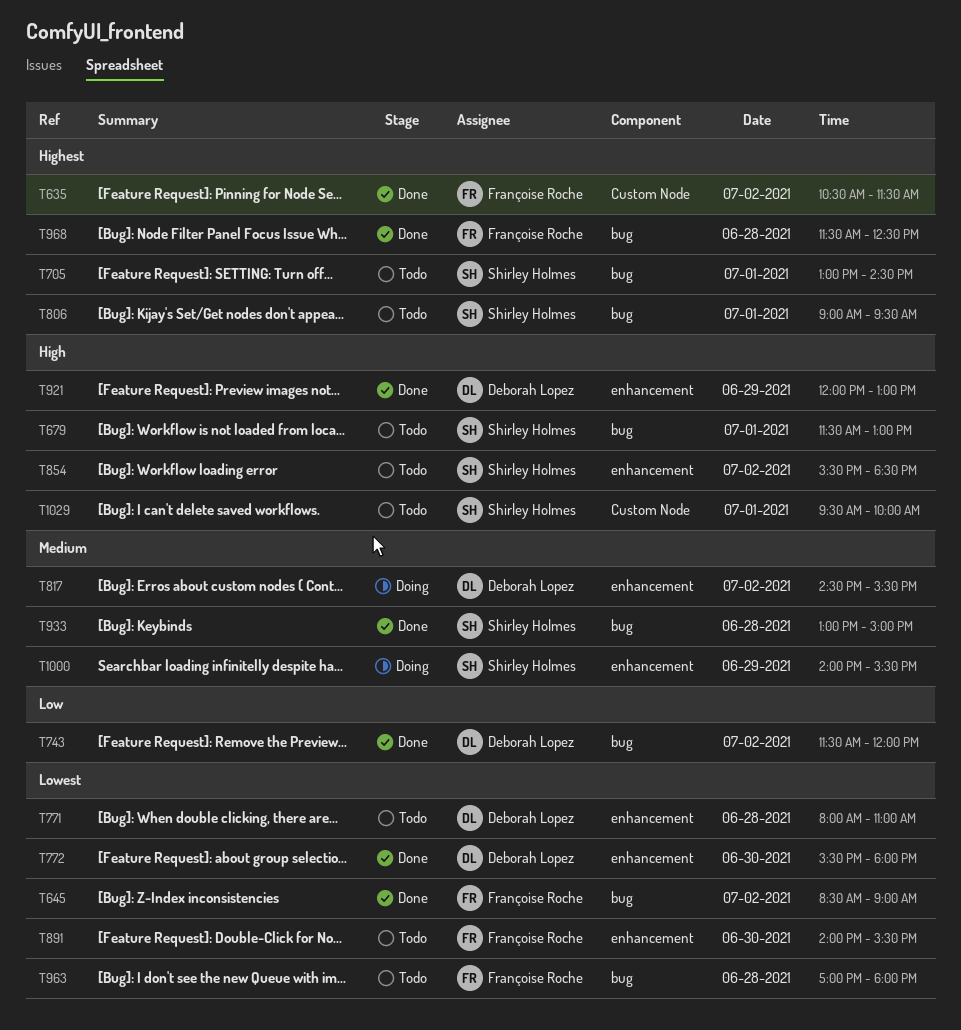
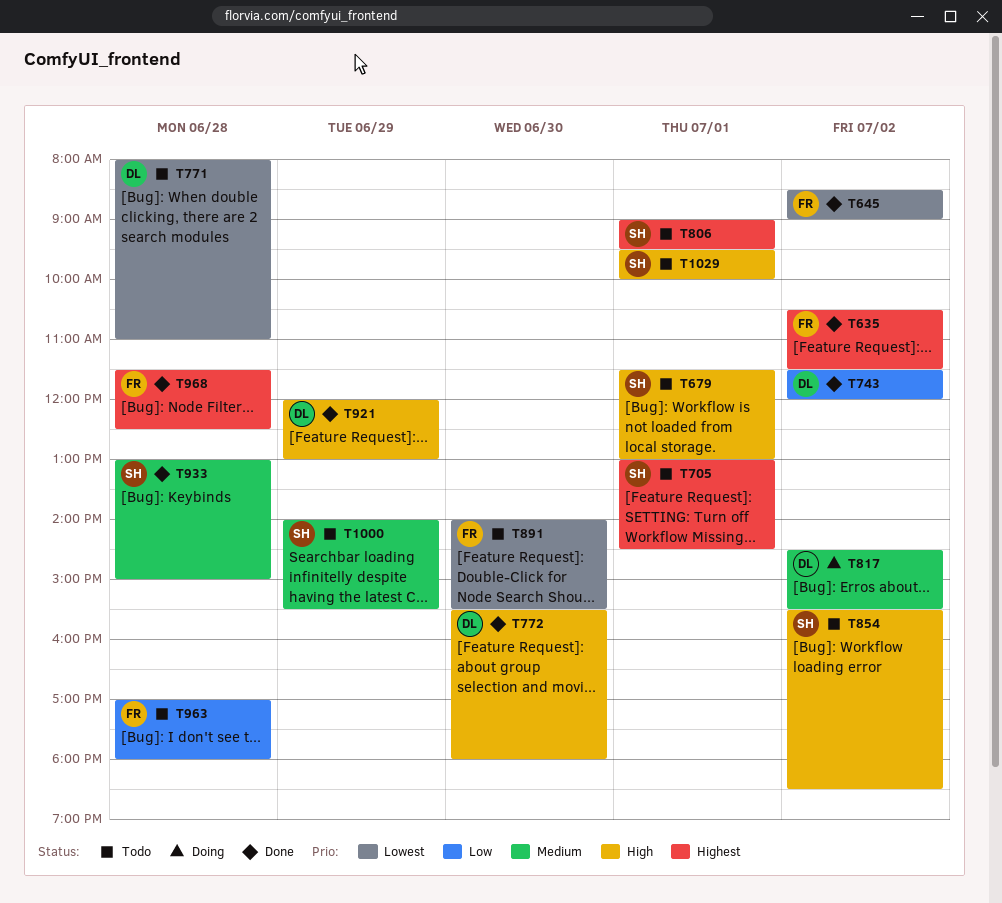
T772, priority: Lowest -> High
T963, priority: Lowest -> Low
T1000, status: Doing -> Todo

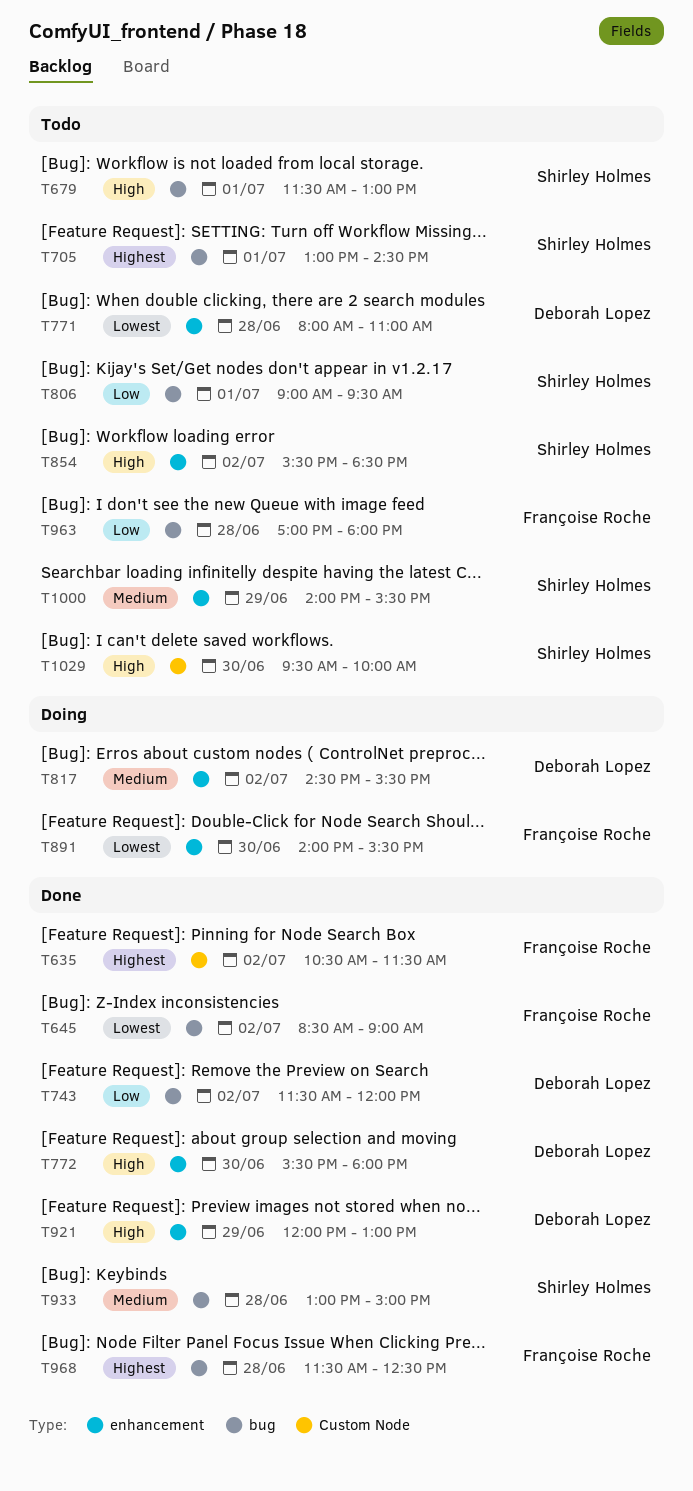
T806, priority: Highest -> Low
T891, status: Todo -> Doing
T1029, day: Jul 1 -> Jun 30

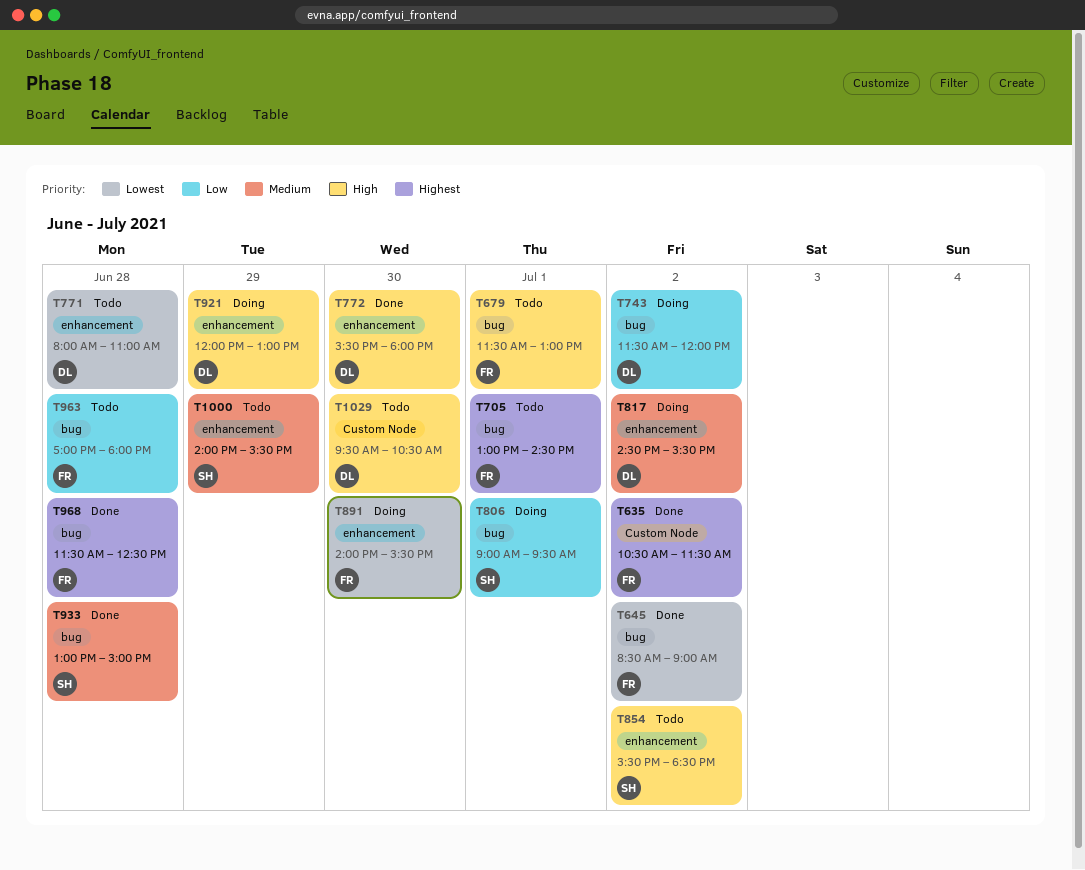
T679, owner: Shirley Holmes -> Françoise Roche
T705, owner: Shirley Holmes -> Françoise Roche
T743, status: Done -> Doing
T806, status: Todo -> Doing
T921, status: Done -> Doing
T1029, owner: Shirley Holmes -> Deborah Lopez
T1029, ends: 10:00 -> 10:30

